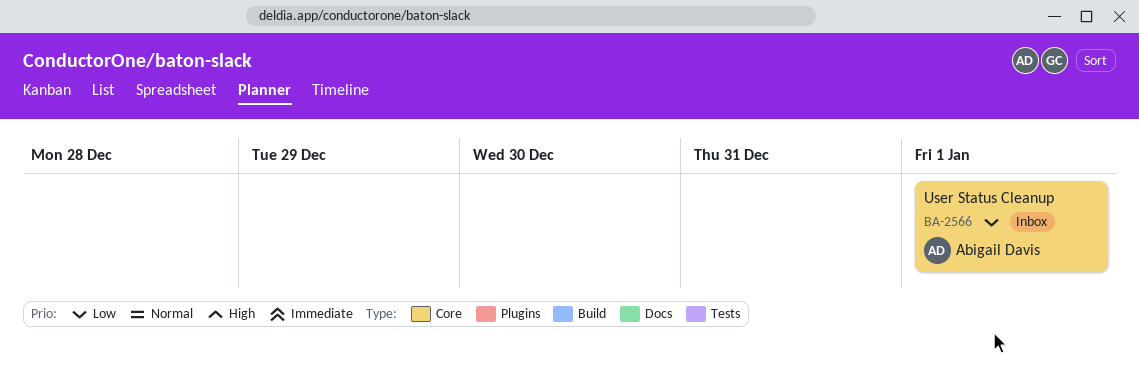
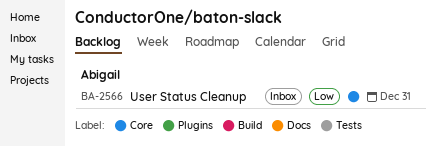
BA-2566, due: Jan 1 -> Dec 31

